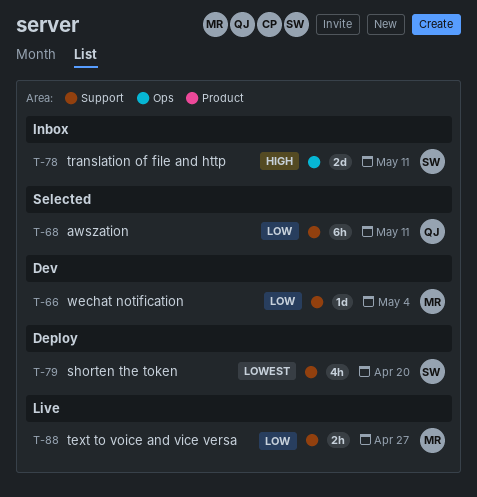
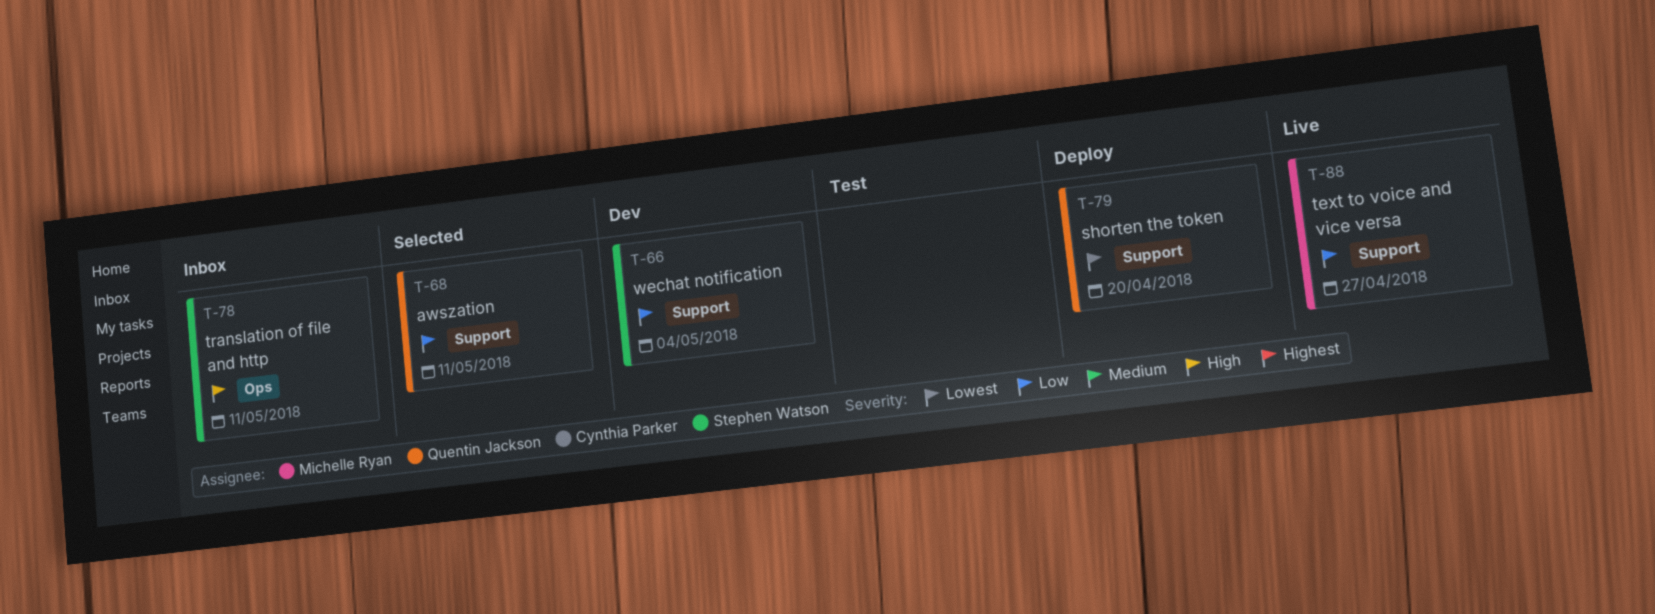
T-66, owner: Michelle Ryan -> Stephen Watson
T-79, owner: Stephen Watson -> Quentin Jackson

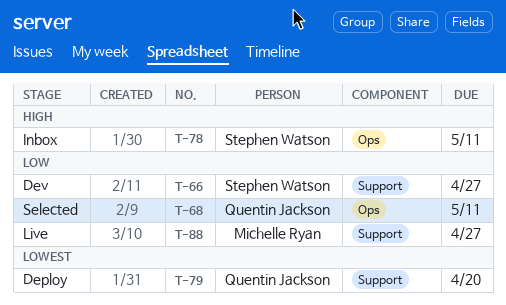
T-66, due: May 4 -> Apr 27
T-68, label: Support -> Ops

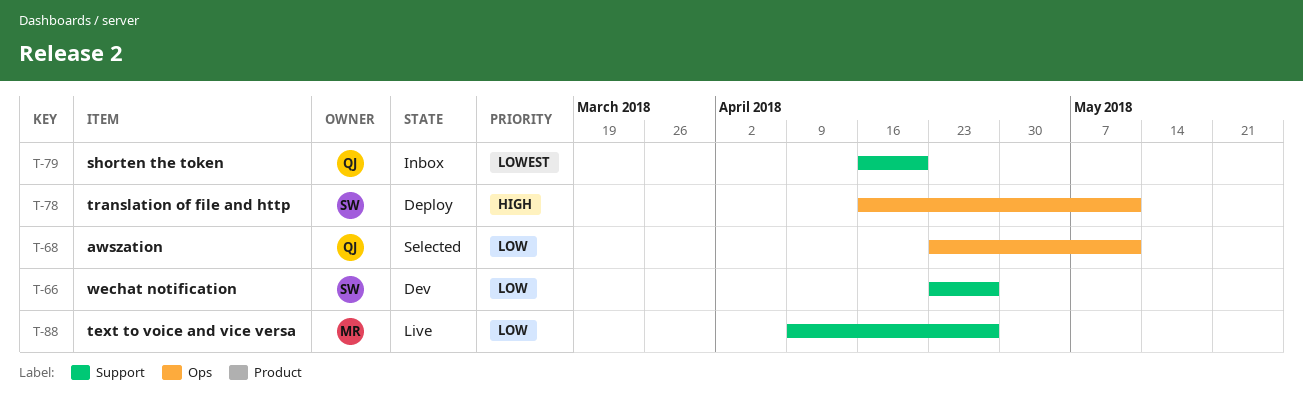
T-78, status: Inbox -> Deploy
T-79, status: Deploy -> Inbox

